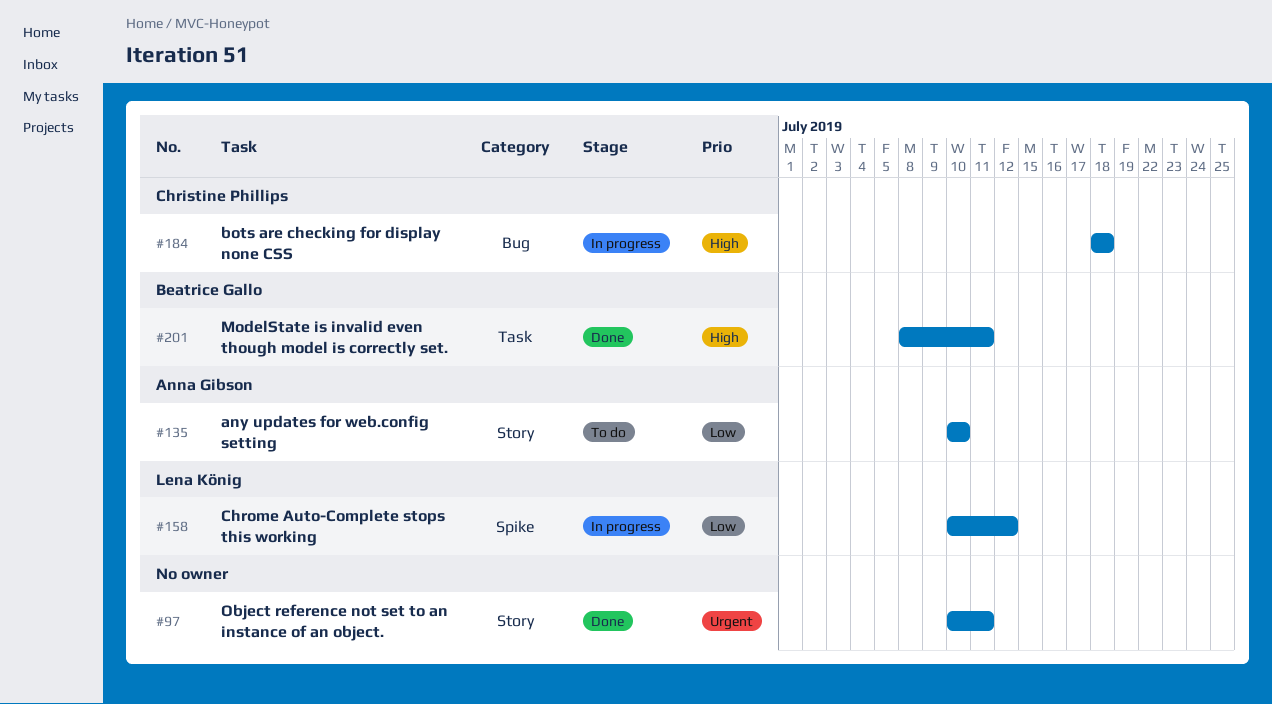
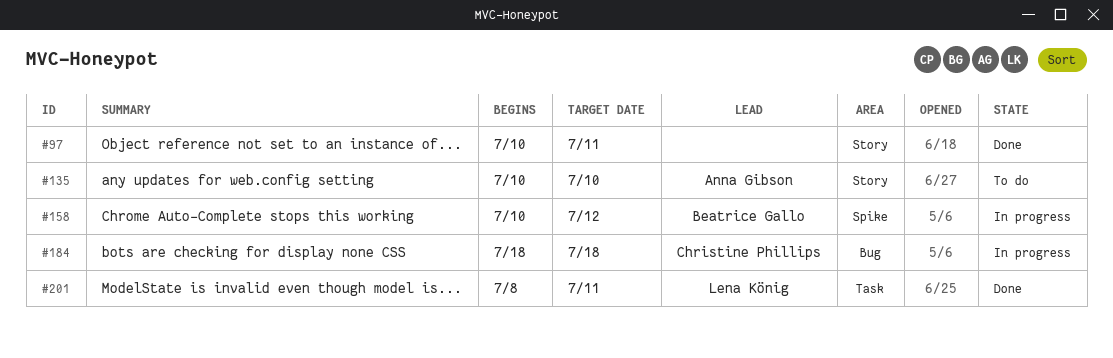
#158, owner: Lena König -> Beatrice Gallo
#201, owner: Beatrice Gallo -> Lena König

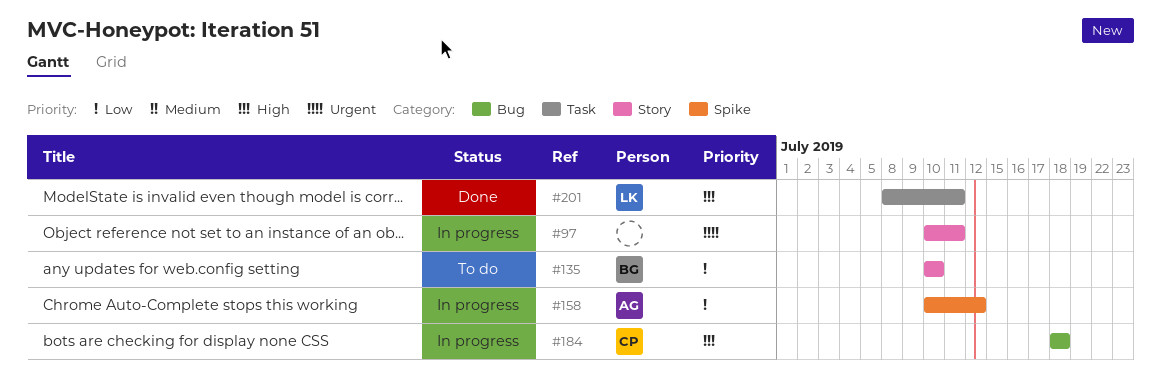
#97, status: Done -> In progress
#135, owner: Anna Gibson -> Beatrice Gallo
#158, owner: Beatrice Gallo -> Anna Gibson

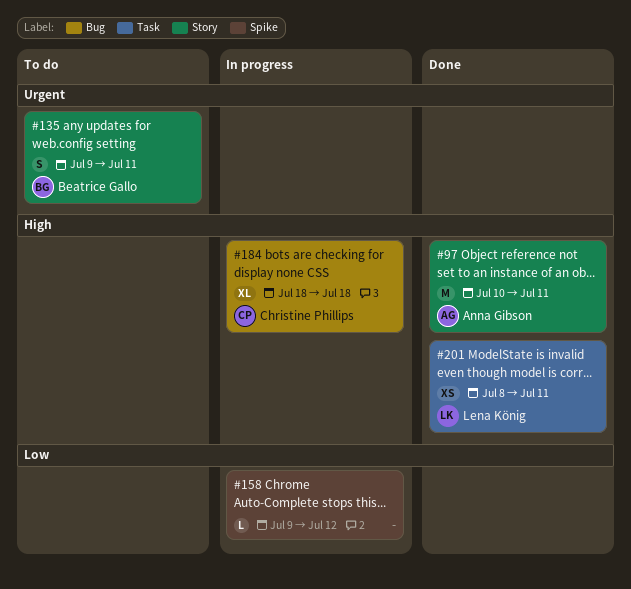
#97, status: In progress -> Done
#97, owner: none -> Anna Gibson
#97, priority: Urgent -> High
#135, priority: Low -> Urgent
#135, start: Jul 10 -> Jul 9
#135, due: Jul 10 -> Jul 11
#158, owner: Anna Gibson -> none
#158, start: Jul 10 -> Jul 9

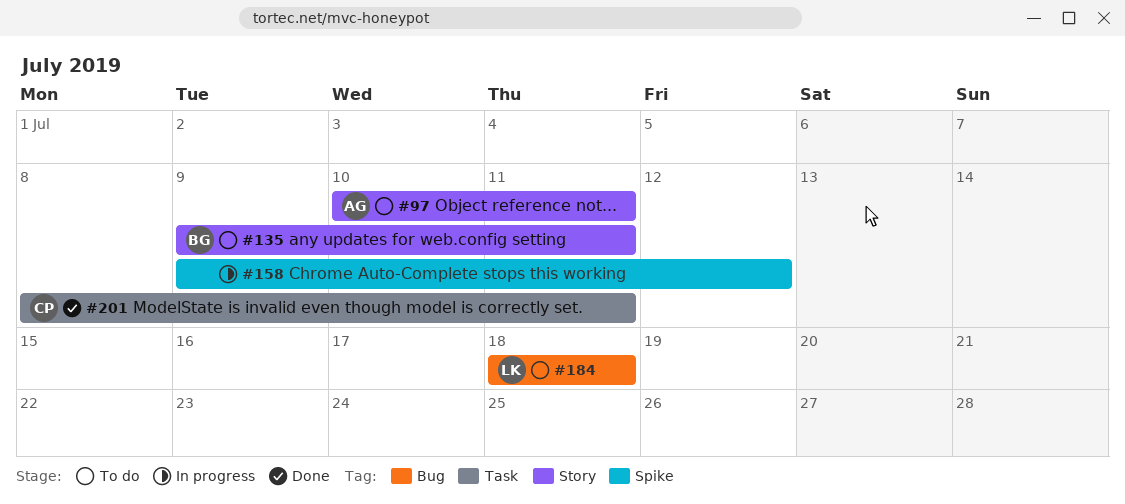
#97, status: Done -> To do
#184, status: In progress -> To do
#184, owner: Christine Phillips -> Lena König
#201, owner: Lena König -> Christine Phillips

